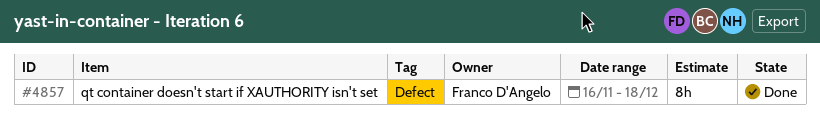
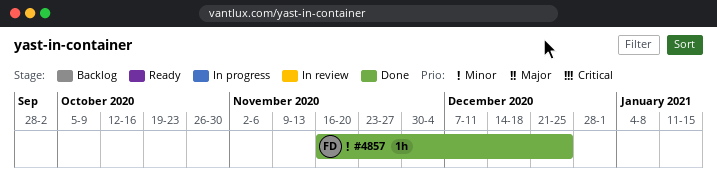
#4857, estimate: 8h -> 1h
#4857, due: Dec 18 -> Dec 25

